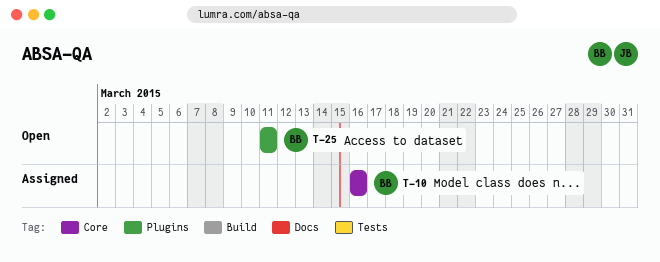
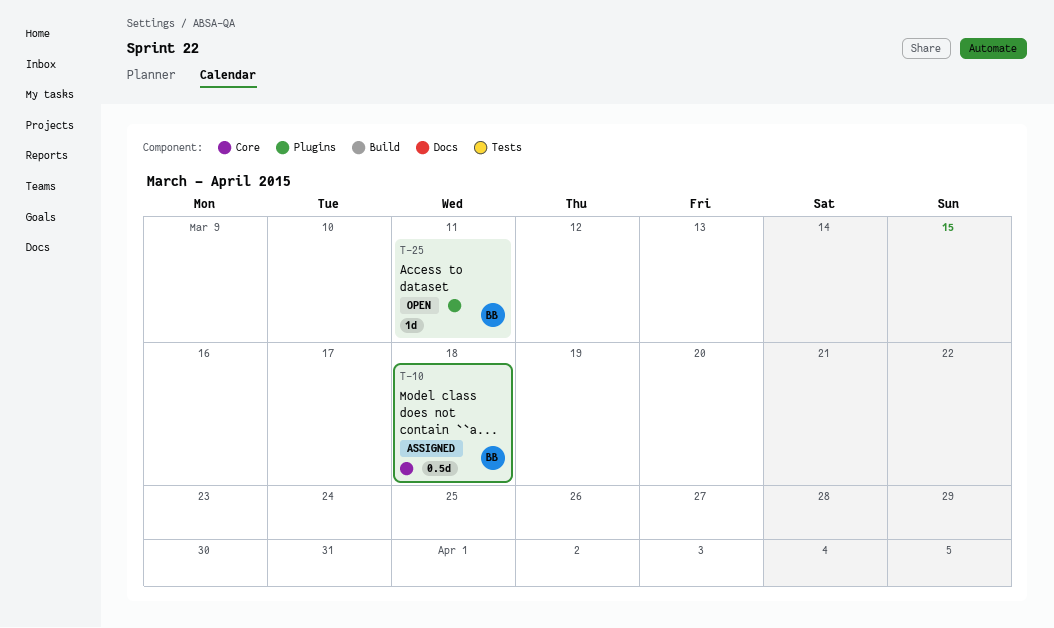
T-10, due: Mar 16 -> Mar 18

